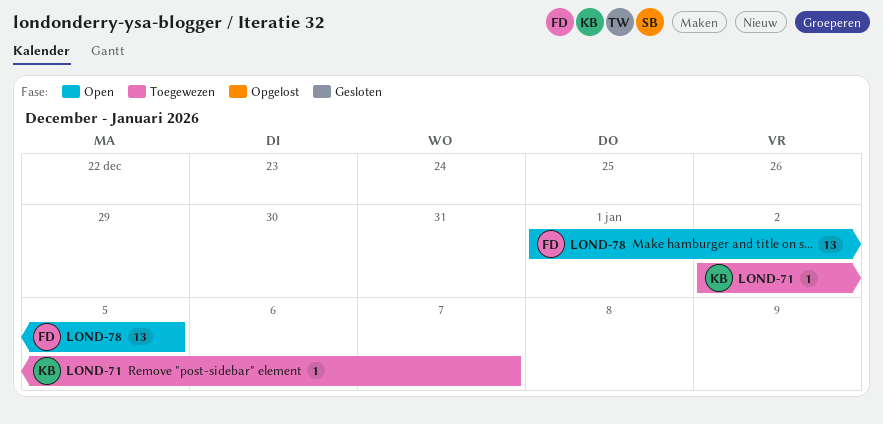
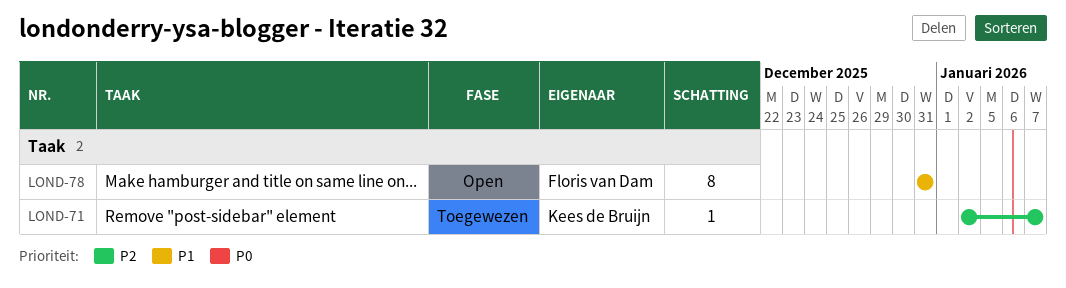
LOND-78, estimate: 13 -> 8
LOND-78, start: Jan 1 -> Dec 31
LOND-78, due: Jan 5 -> Dec 31

